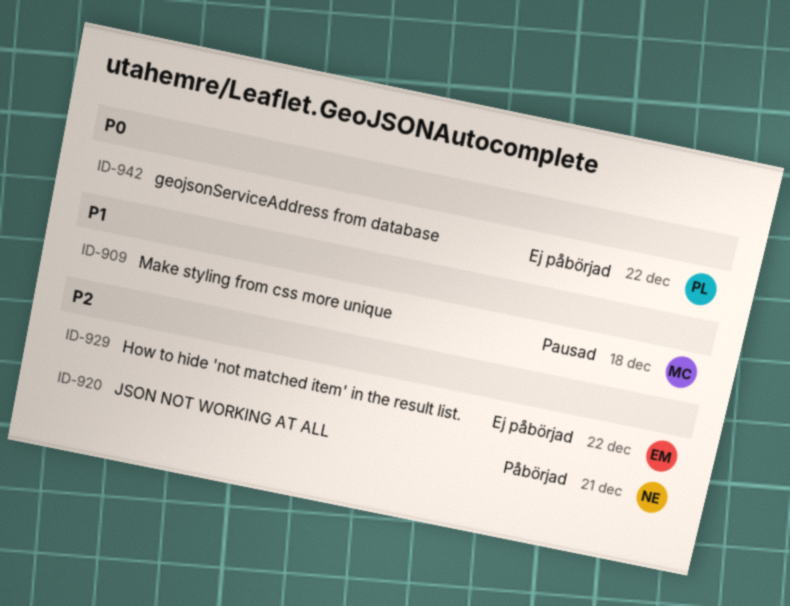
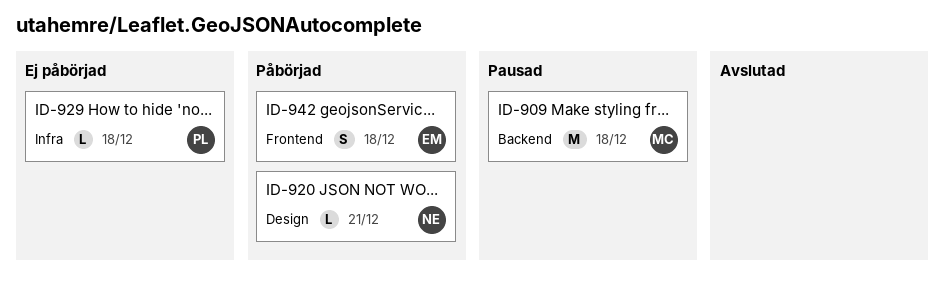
ID-929, owner: EM -> PL
ID-929, due: Dec 22 -> Dec 18
ID-942, status: Ej påbörjad -> Påbörjad
ID-942, owner: PL -> EM
ID-942, due: Dec 22 -> Dec 18

